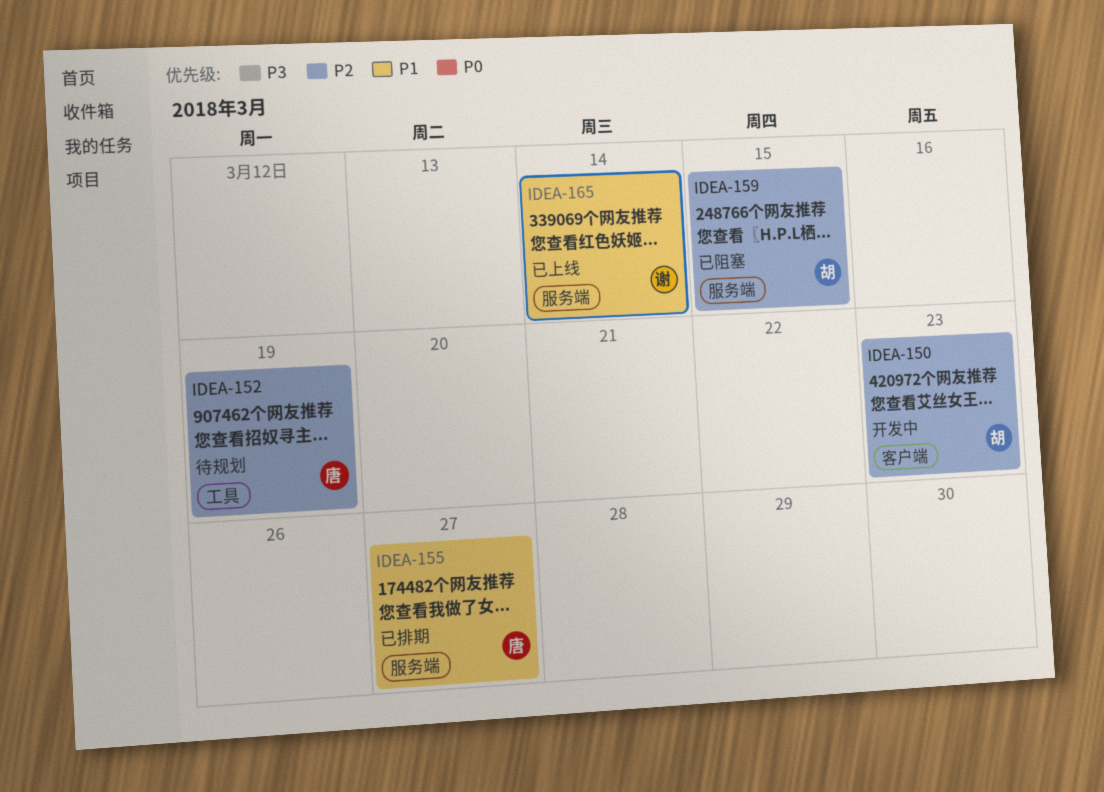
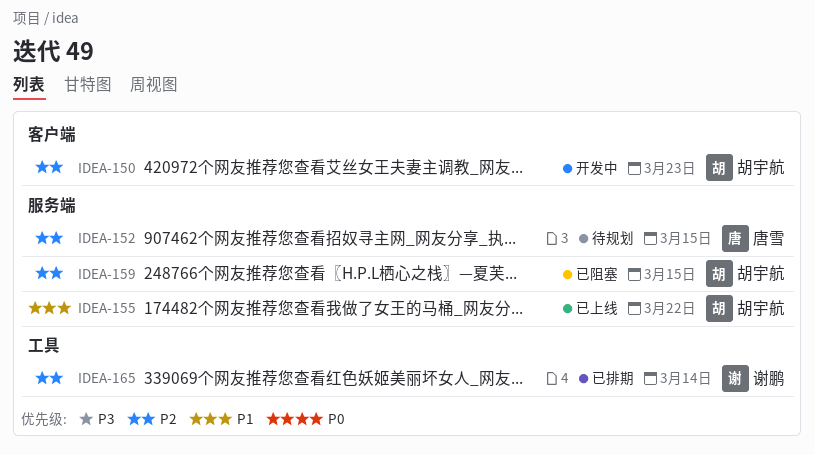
IDEA-152, label: 工具 -> 服务端
IDEA-152, due: Mar 19 -> Mar 15
IDEA-155, status: 已排期 -> 已上线
IDEA-155, owner: 唐雪 -> 胡宇航
IDEA-155, due: Mar 27 -> Mar 22
IDEA-165, status: 已上线 -> 已排期
IDEA-165, priority: P1 -> P2
IDEA-165, label: 服务端 -> 工具

